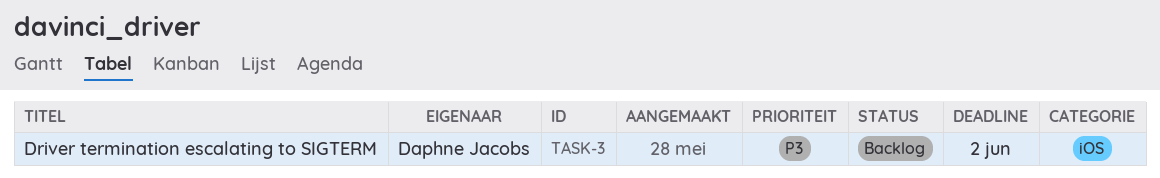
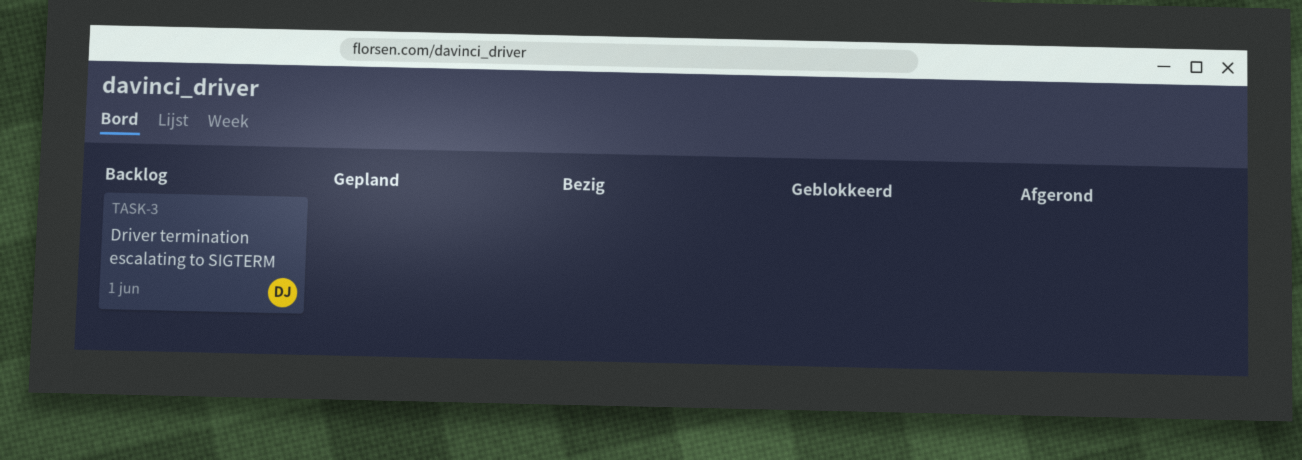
TASK-3, due: Jun 2 -> Jun 1

